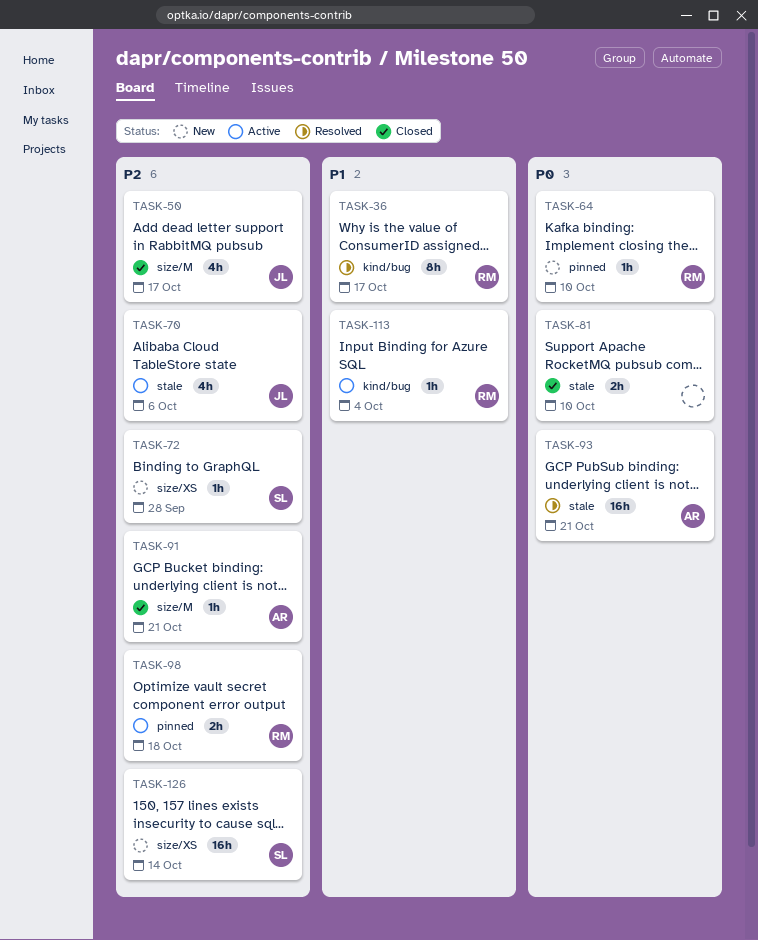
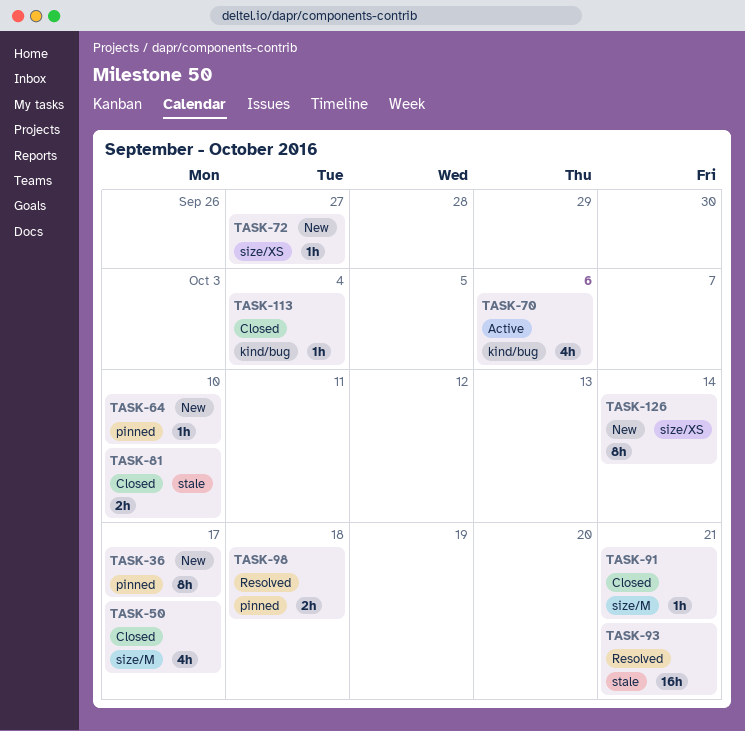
TASK-36, status: Resolved -> New
TASK-36, label: kind/bug -> pinned
TASK-70, label: stale -> kind/bug
TASK-72, due: Sep 28 -> Sep 27
TASK-98, status: Active -> Resolved
TASK-113, status: Active -> Closed
TASK-126, estimate: 16h -> 8h

